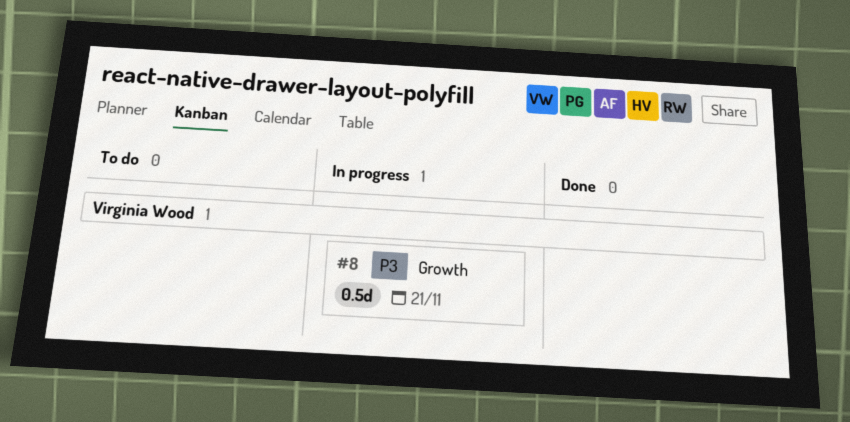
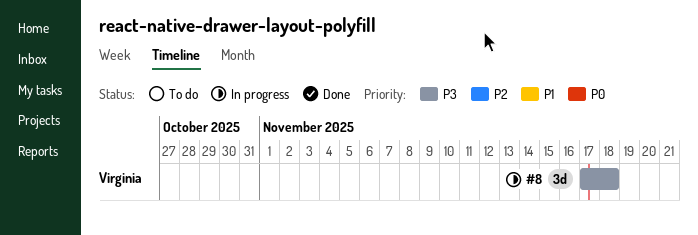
#8, estimate: 0.5d -> 3d
#8, due: Nov 21 -> Nov 18

